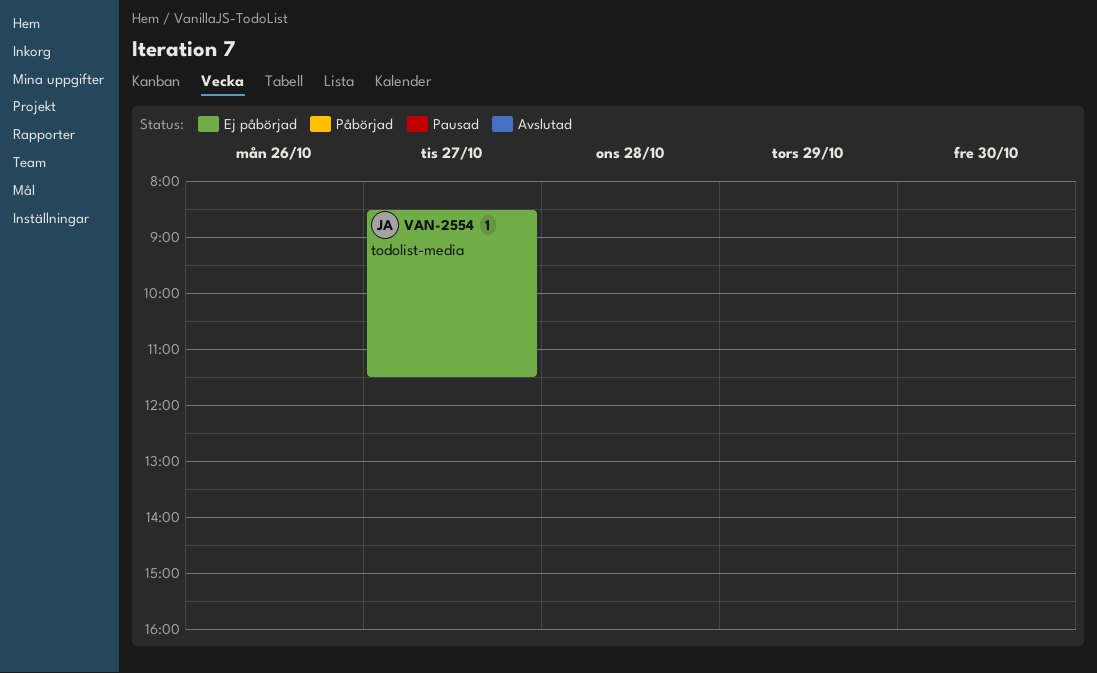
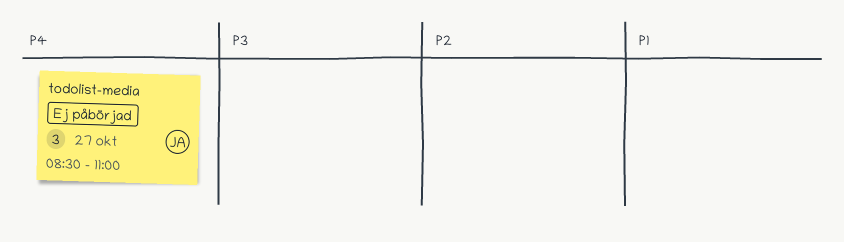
todolist-media, estimate: 1 -> 3
todolist-media, ends: 11:30 -> 11:00

